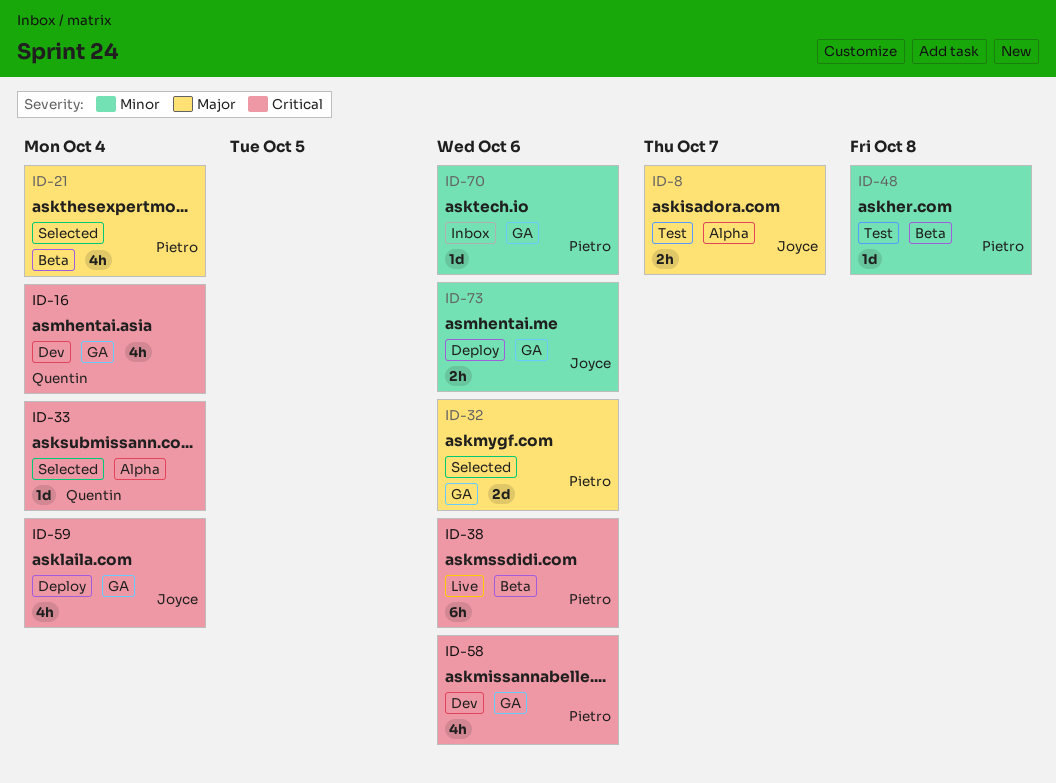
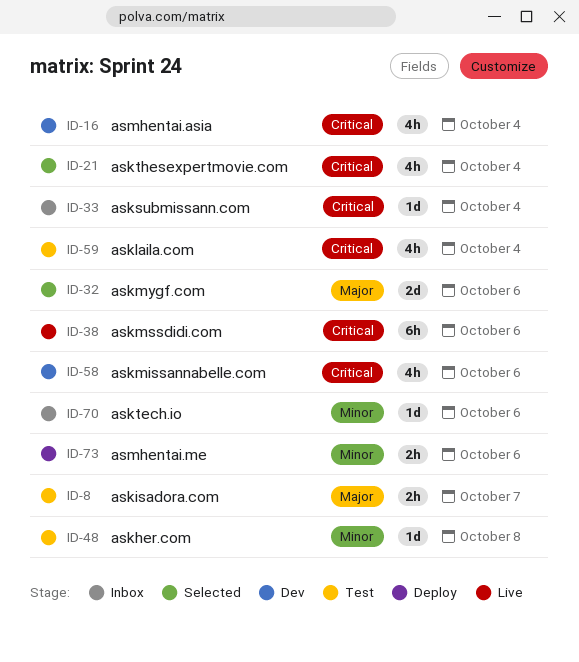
ID-21, priority: Major -> Critical
ID-33, status: Selected -> Inbox
ID-59, status: Deploy -> Test

